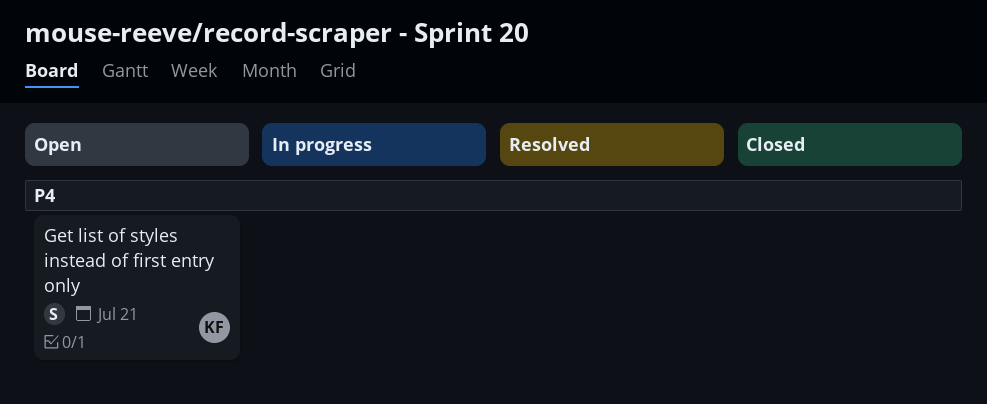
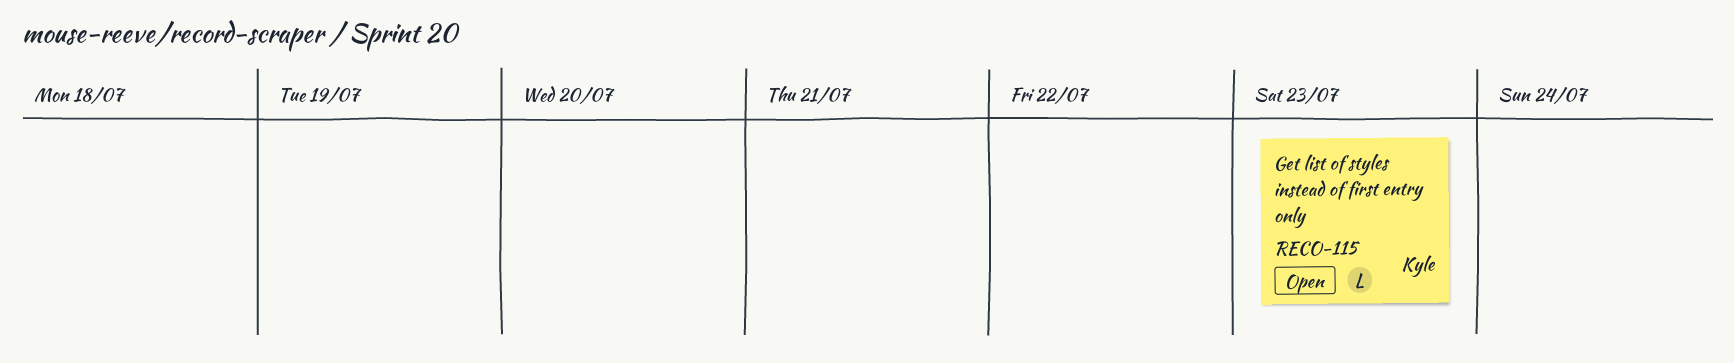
Get list of styles instead of first entry only, estimate: S -> L
Get list of styles instead of first entry only, due: Jul 21 -> Jul 23

